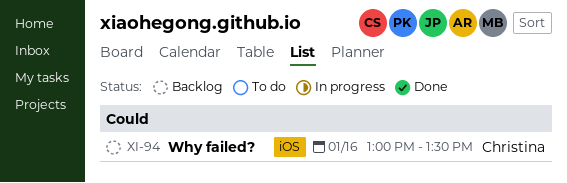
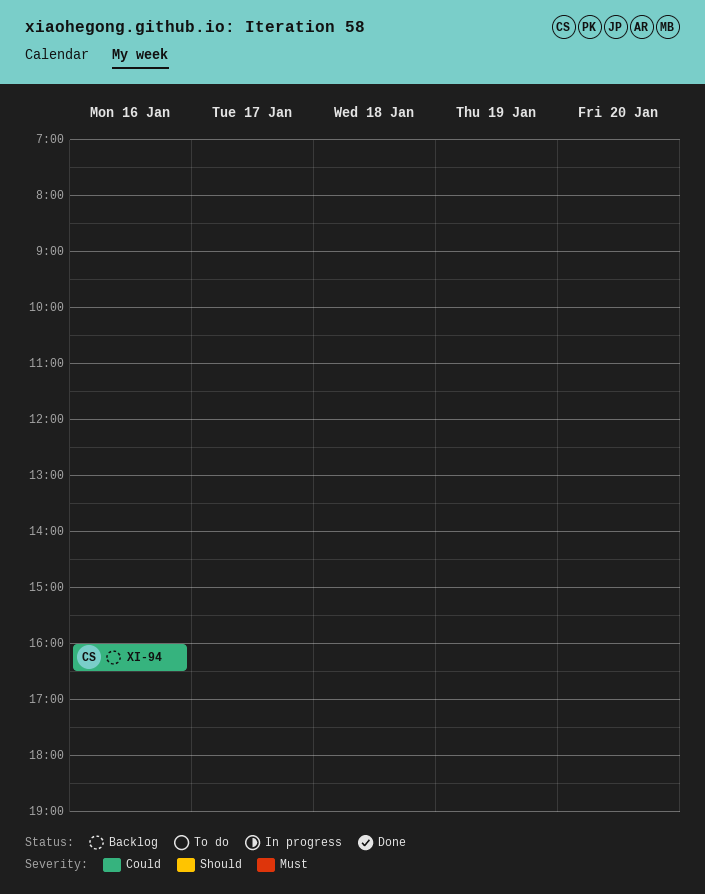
XI-94, begins: 13:00 -> 16:00
XI-94, ends: 13:30 -> 16:30

